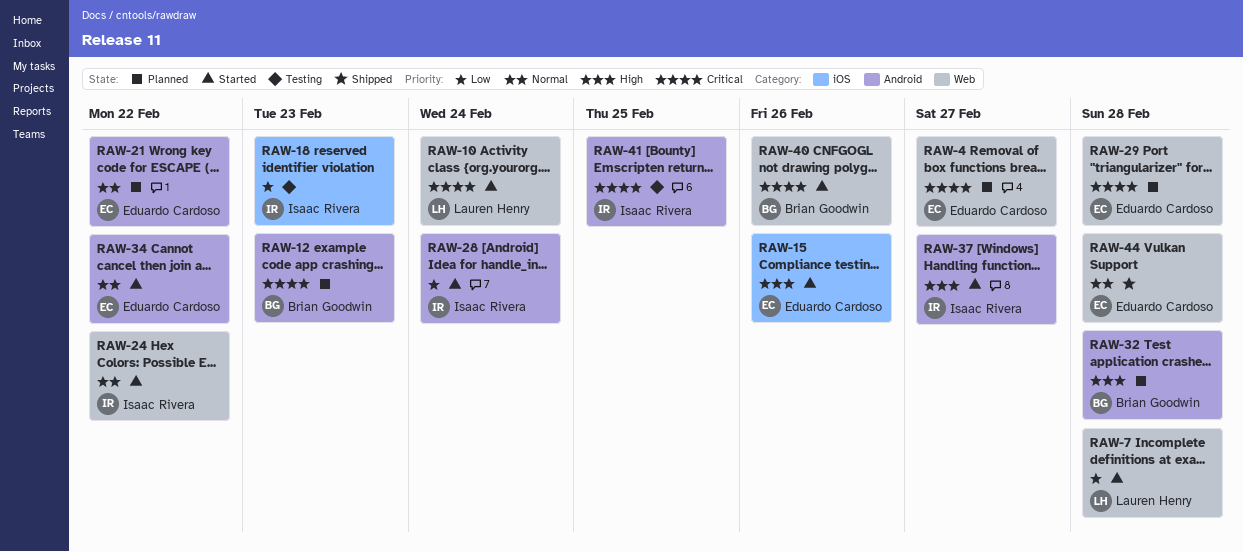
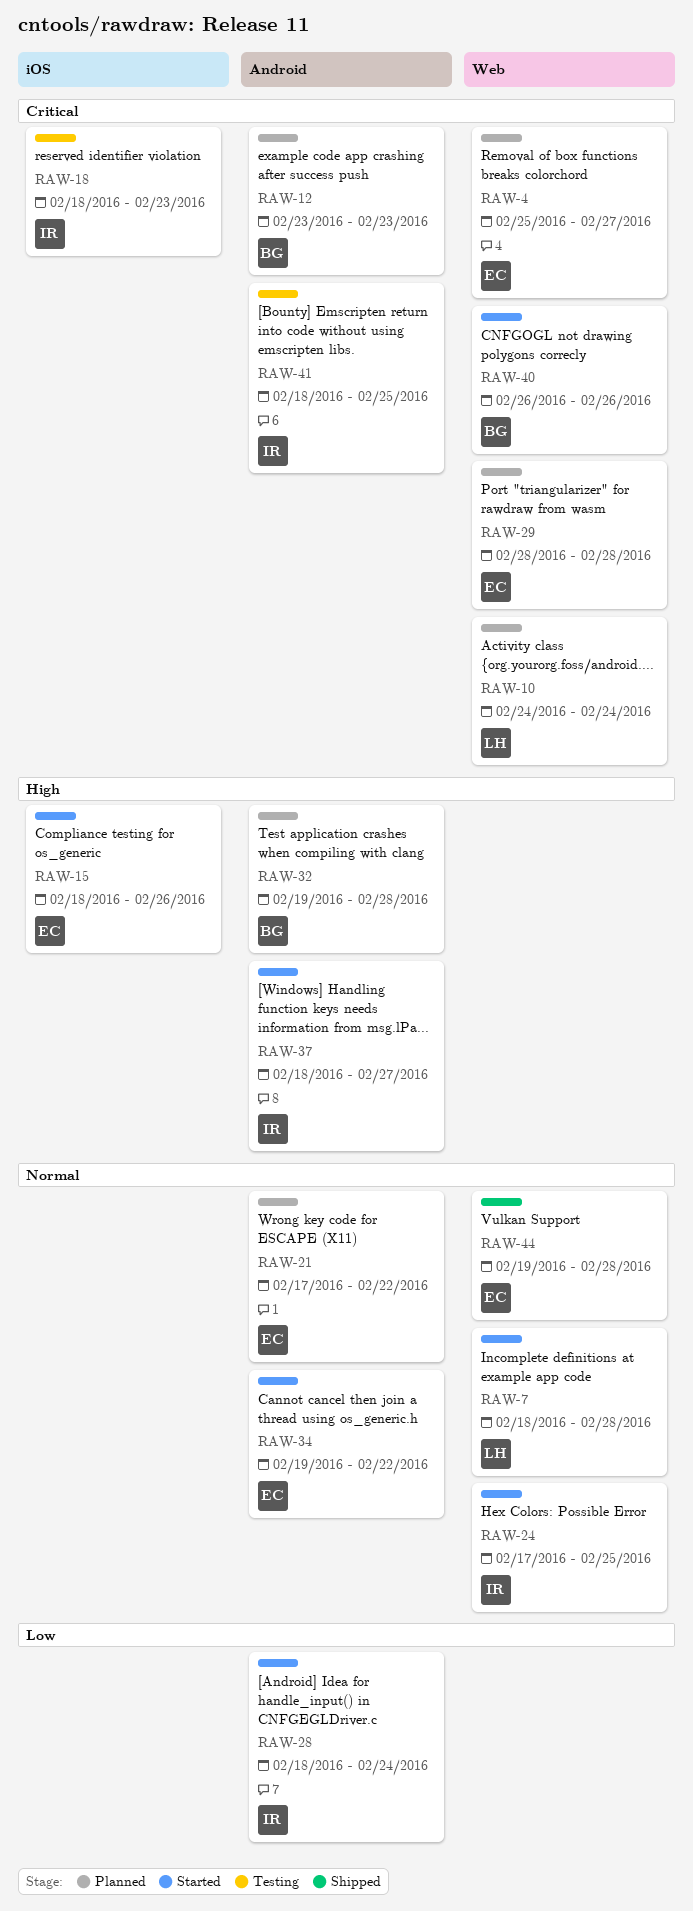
RAW-7, priority: Low -> Normal
RAW-10, status: Started -> Planned
RAW-18, priority: Low -> Critical
RAW-24, due: Feb 22 -> Feb 25

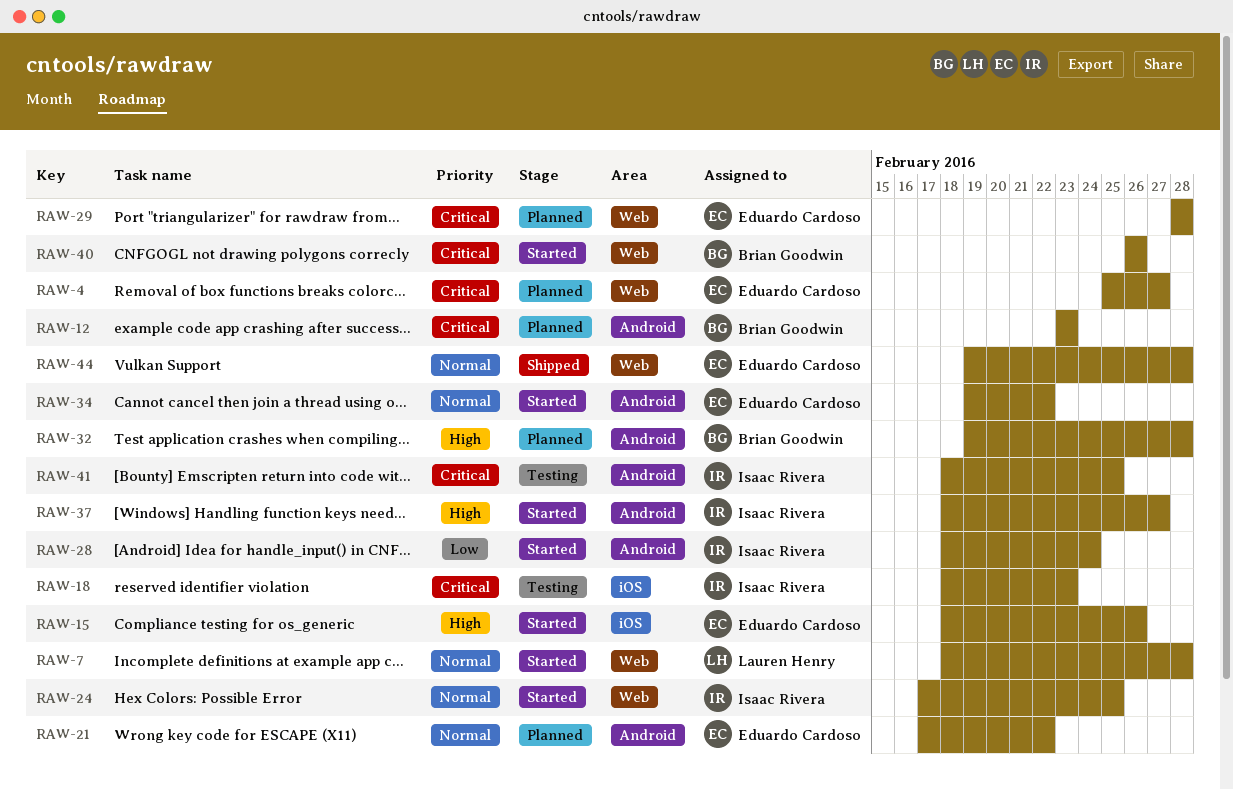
RAW-10: present -> none

